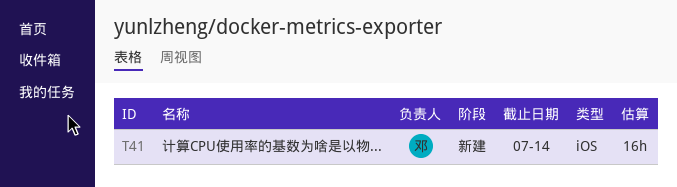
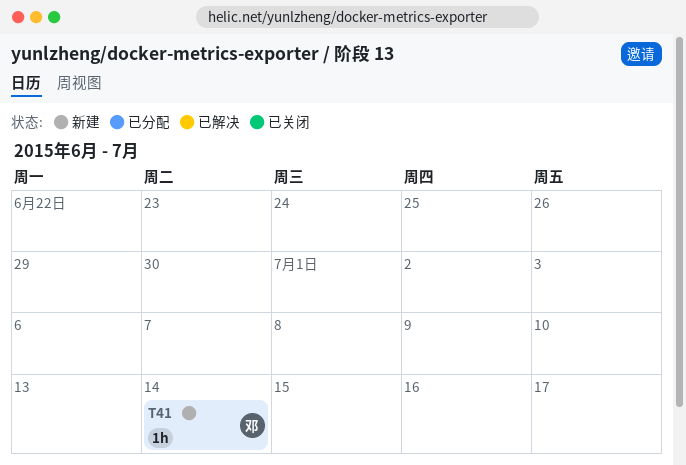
T41, estimate: 16h -> 1h

